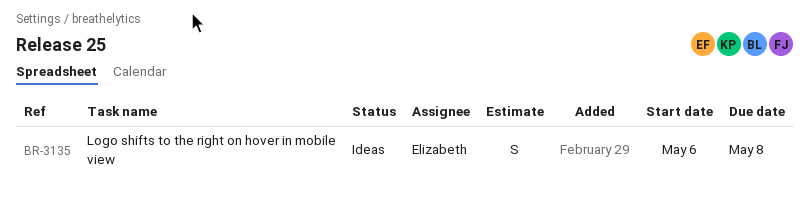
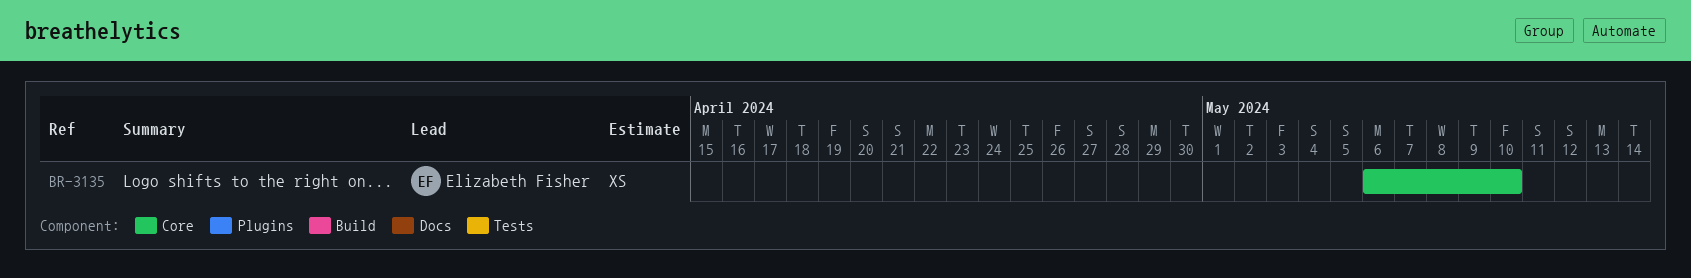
BR-3135, estimate: S -> XS
BR-3135, due: May 8 -> May 10

